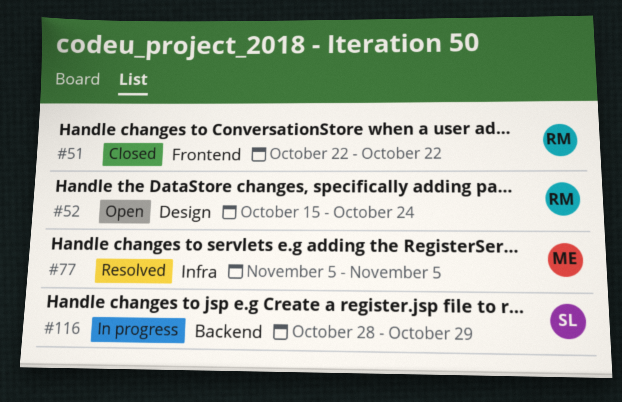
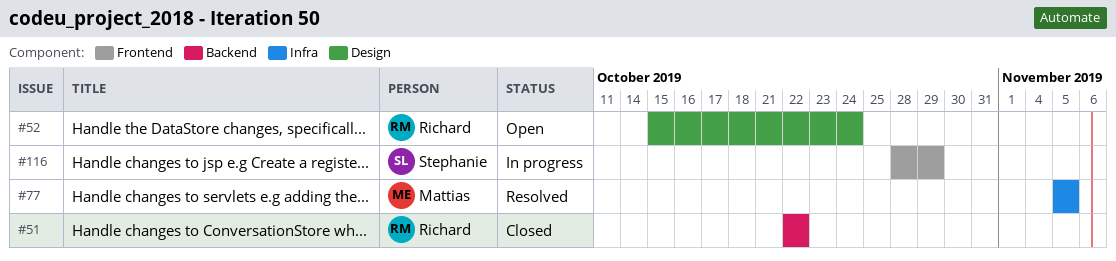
#51, label: Frontend -> Backend
#116, label: Backend -> Frontend

